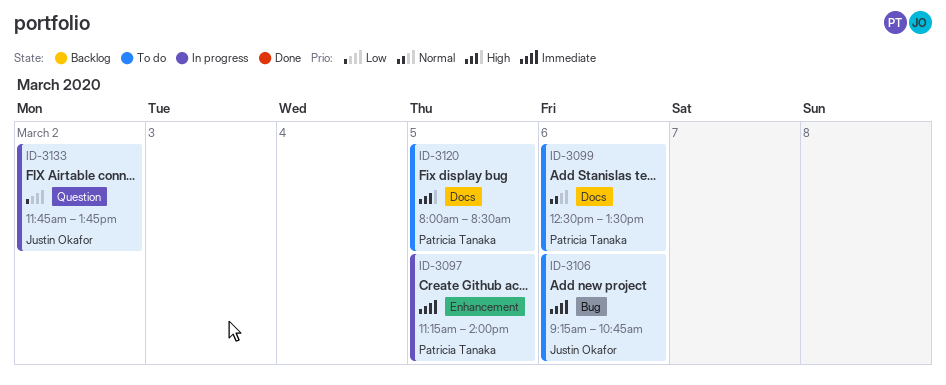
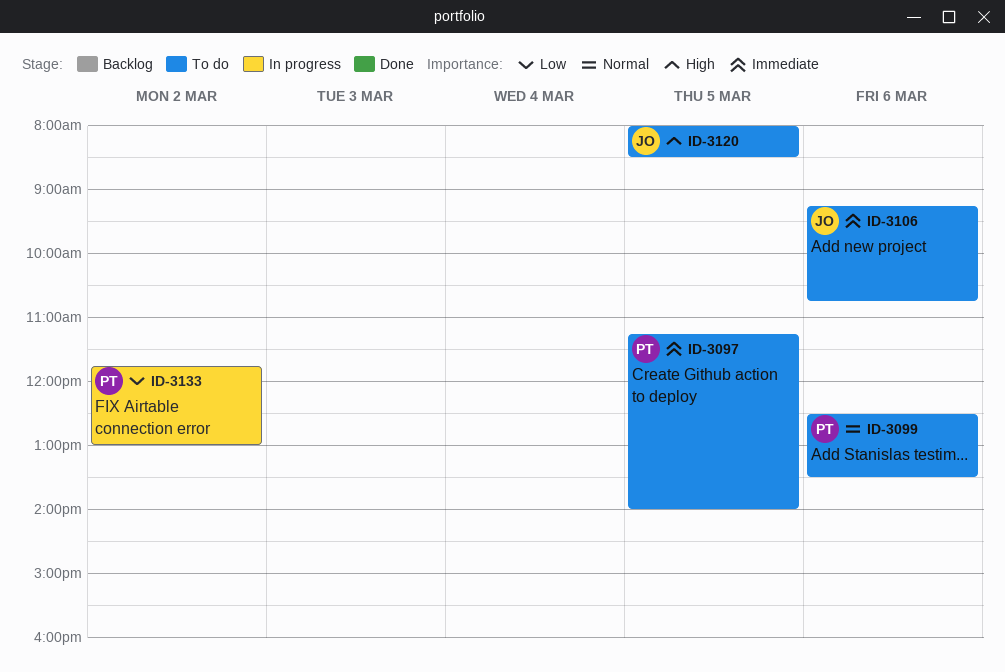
ID-3097, status: In progress -> To do
ID-3120, owner: Patricia Tanaka -> Justin Okafor
ID-3133, owner: Justin Okafor -> Patricia Tanaka
ID-3133, ends: 13:45 -> 13:00

